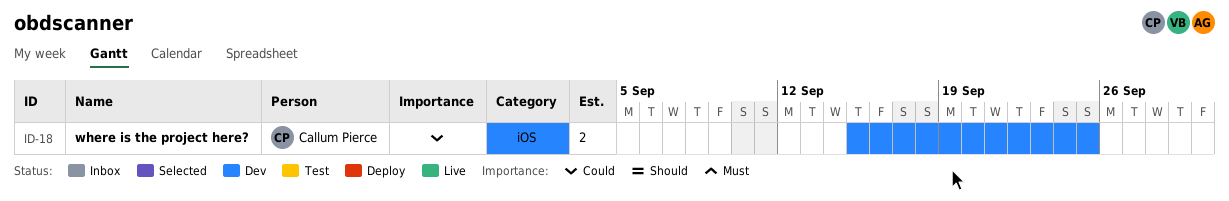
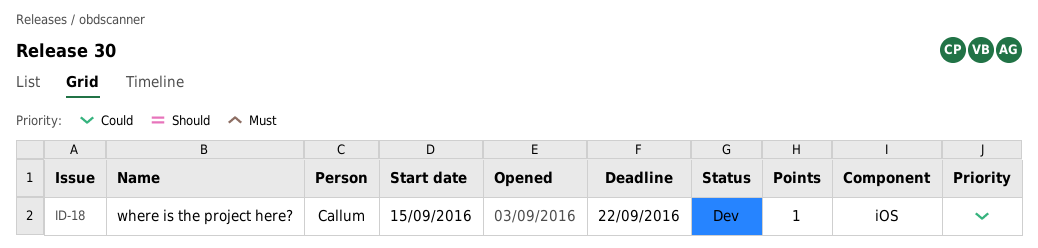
ID-18, estimate: 2 -> 1
ID-18, due: Sep 25 -> Sep 22

